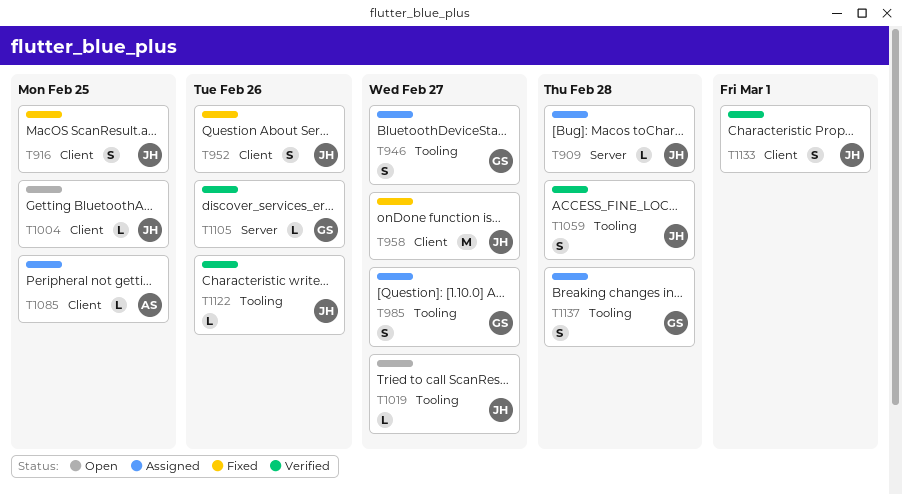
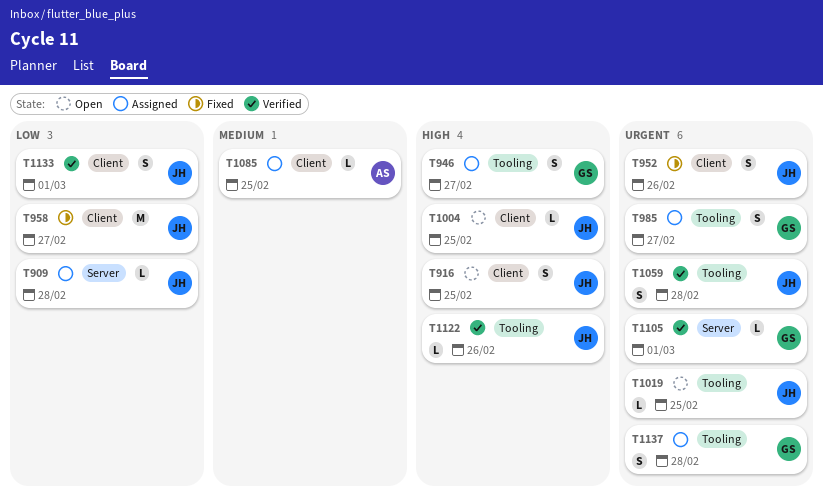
T916, status: Fixed -> Open
T1019, due: Feb 27 -> Feb 25
T1105, due: Feb 26 -> Mar 1

